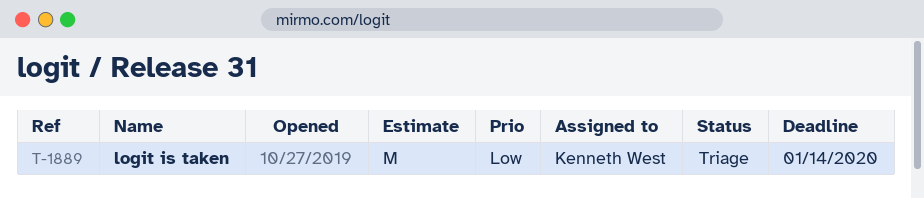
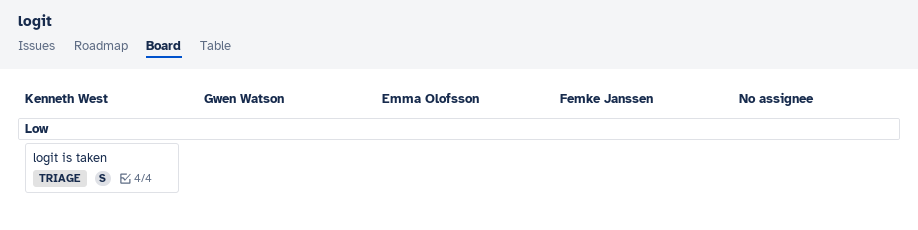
logit is taken, estimate: M -> S

